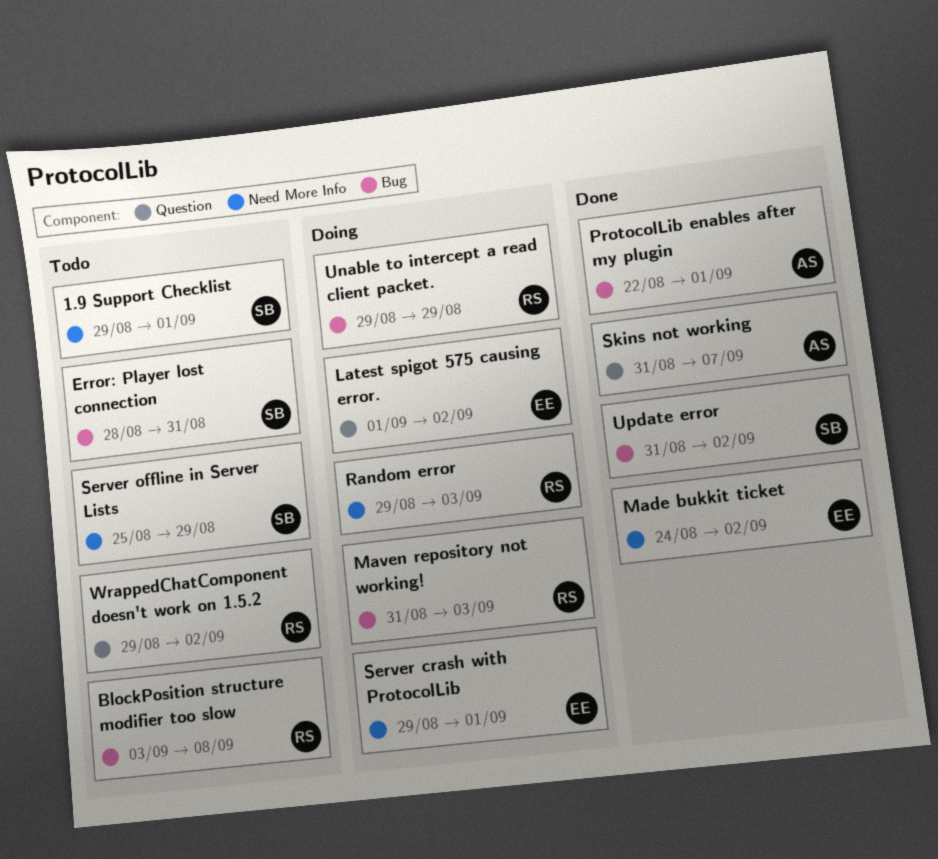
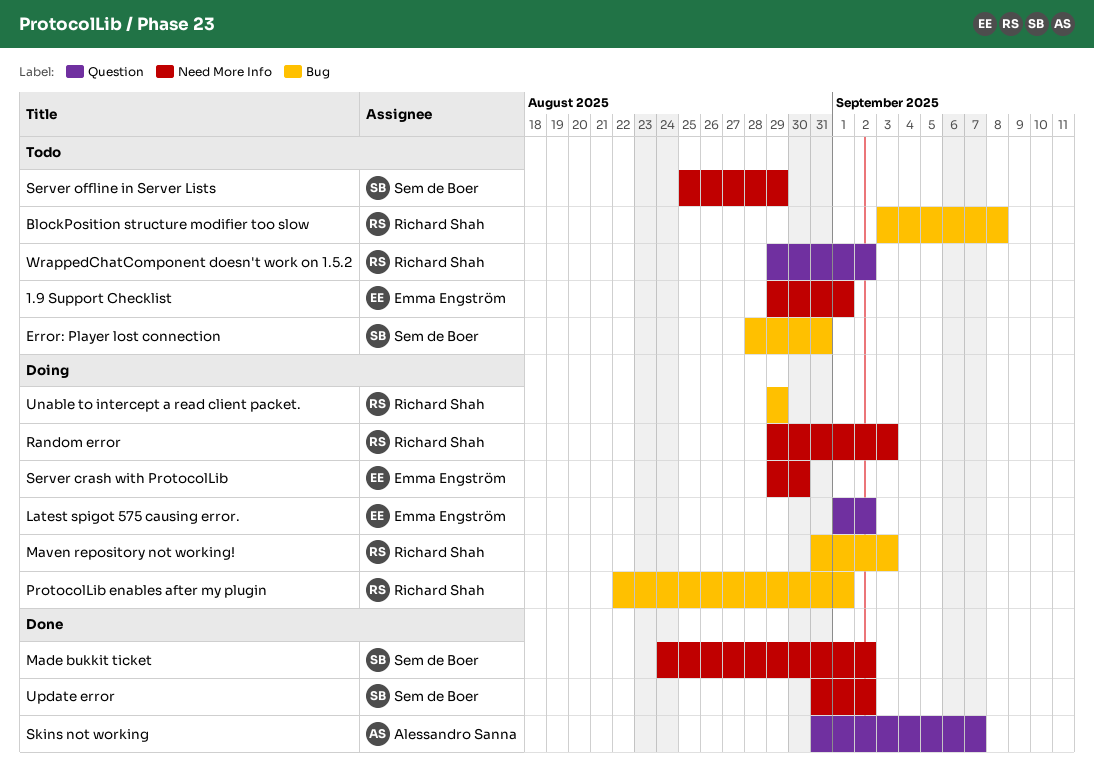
1.9 Support Checklist, owner: Sem de Boer -> Emma Engström
Made bukkit ticket, owner: Emma Engström -> Sem de Boer
ProtocolLib enables after my plugin, status: Done -> Doing
ProtocolLib enables after my plugin, owner: Alessandro Sanna -> Richard Shah
Server crash with ProtocolLib, due: Sep 1 -> Aug 30
Update error, label: Bug -> Need More Info

